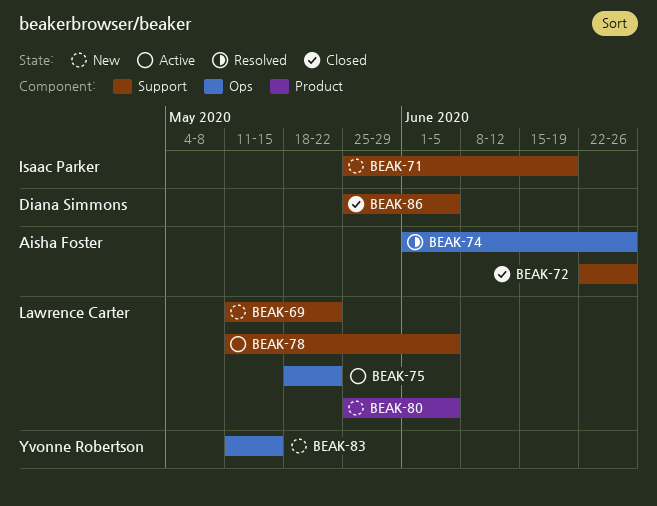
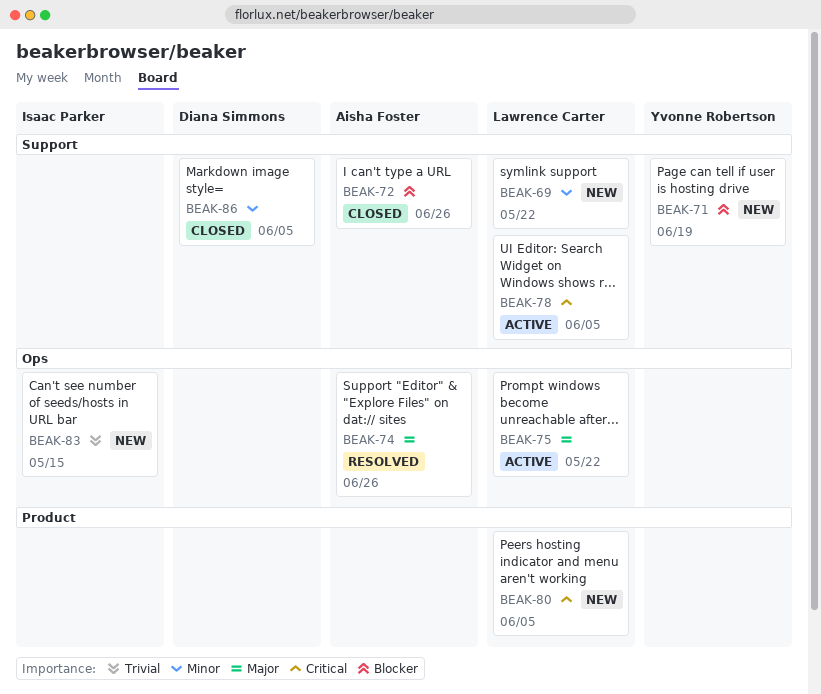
BEAK-71, owner: Isaac Parker -> Yvonne Robertson
BEAK-83, owner: Yvonne Robertson -> Isaac Parker

